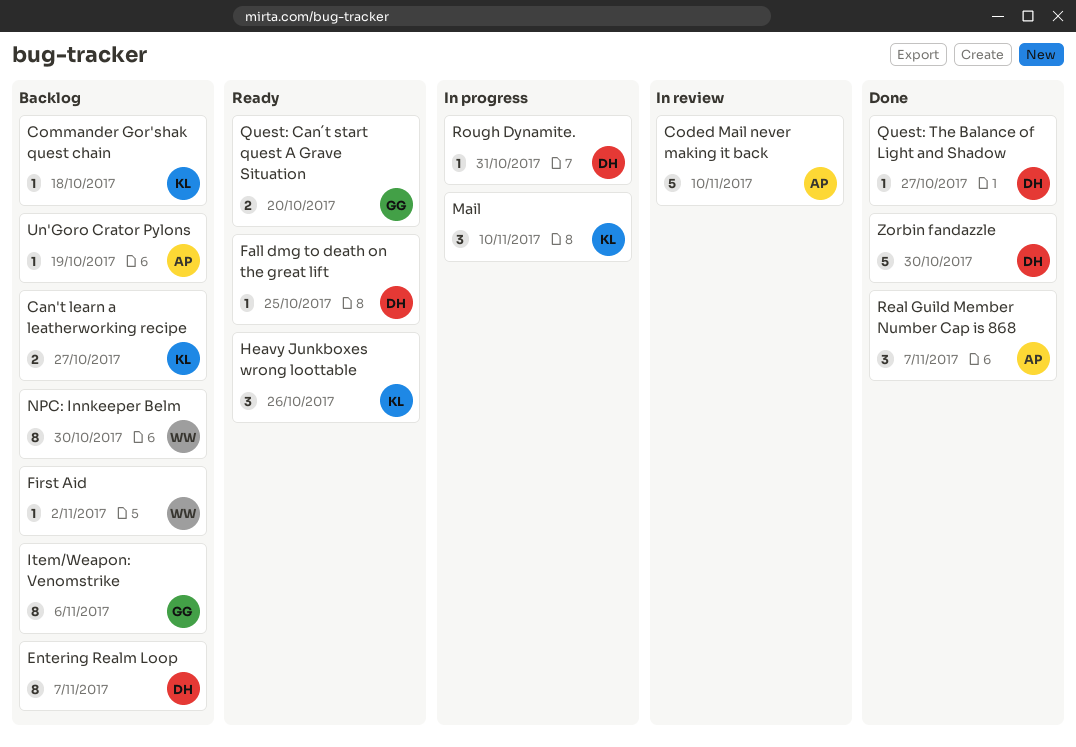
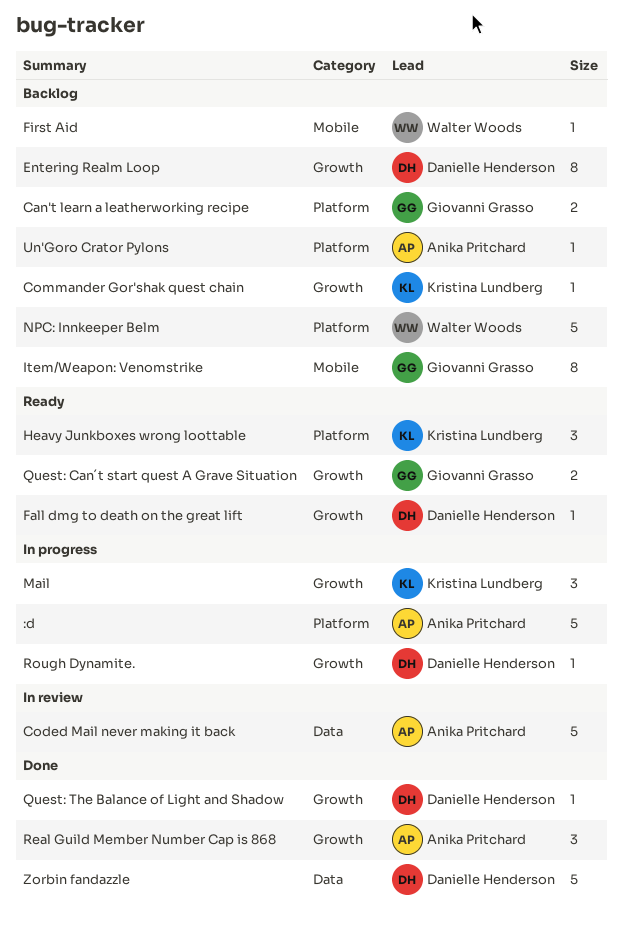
:d: none -> present
Can't learn a leatherworking recipe, owner: Kristina Lundberg -> Giovanni Grasso
NPC: Innkeeper Belm, estimate: 8 -> 5

